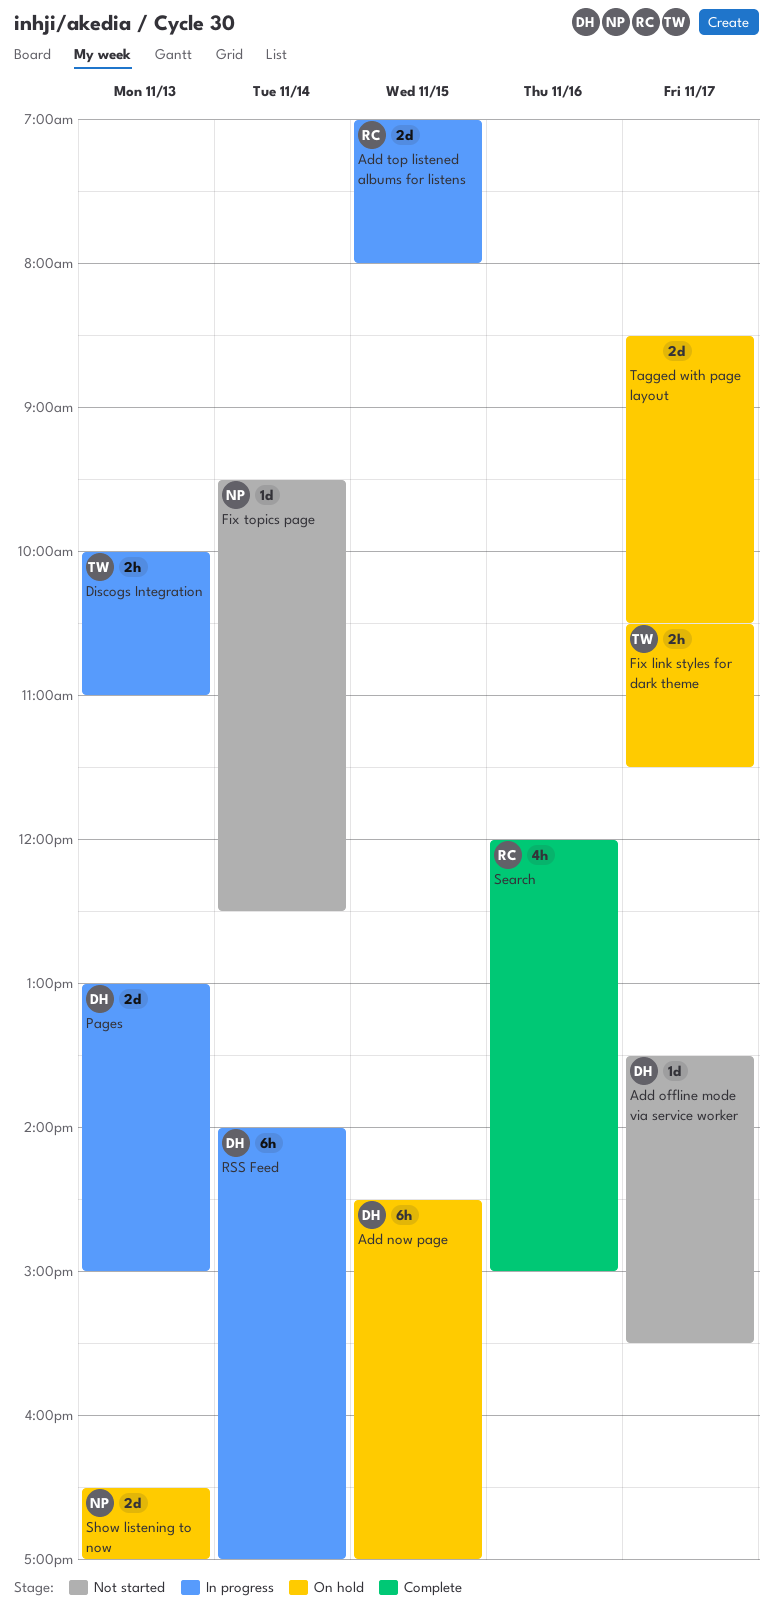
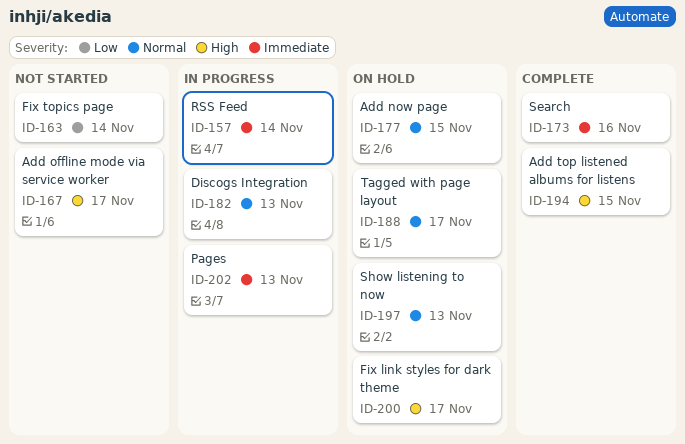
Add top listened albums for listens, status: In progress -> Complete

